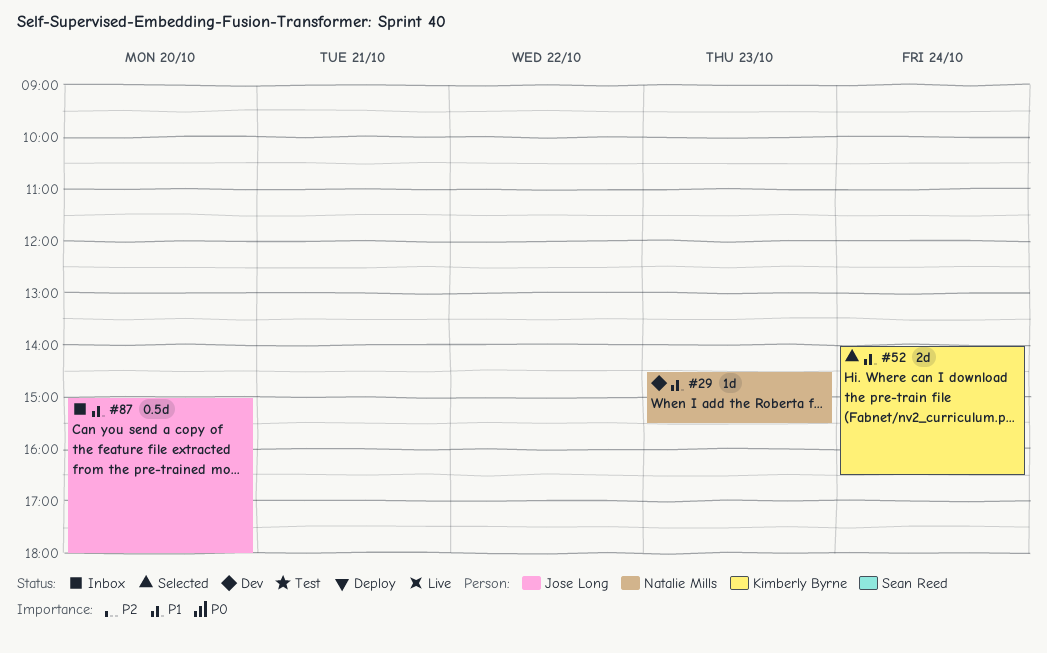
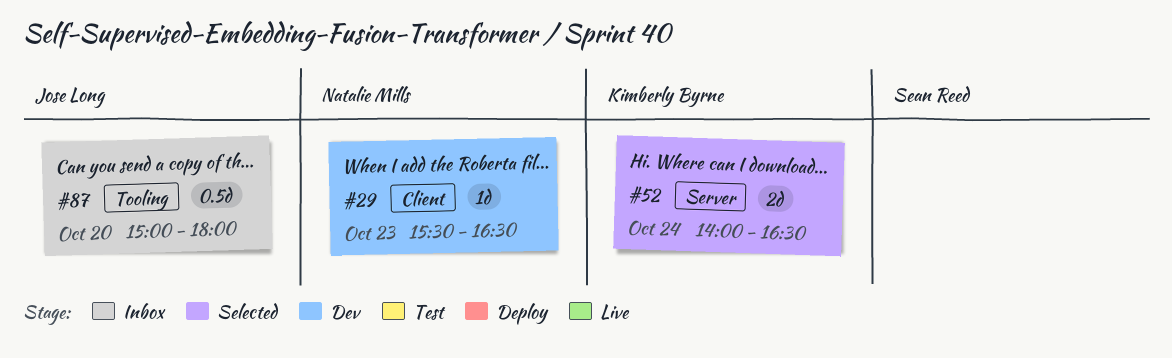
#29, begins: 14:30 -> 15:30
#29, ends: 15:30 -> 16:30

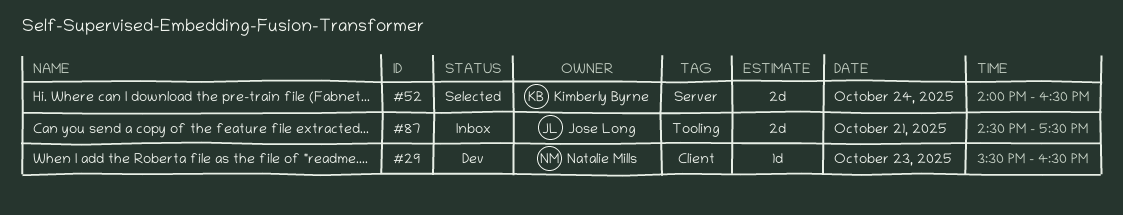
#87, estimate: 0.5d -> 2d
#87, day: Oct 20 -> Oct 21
#87, begins: 15:00 -> 14:30
#87, ends: 18:00 -> 17:30

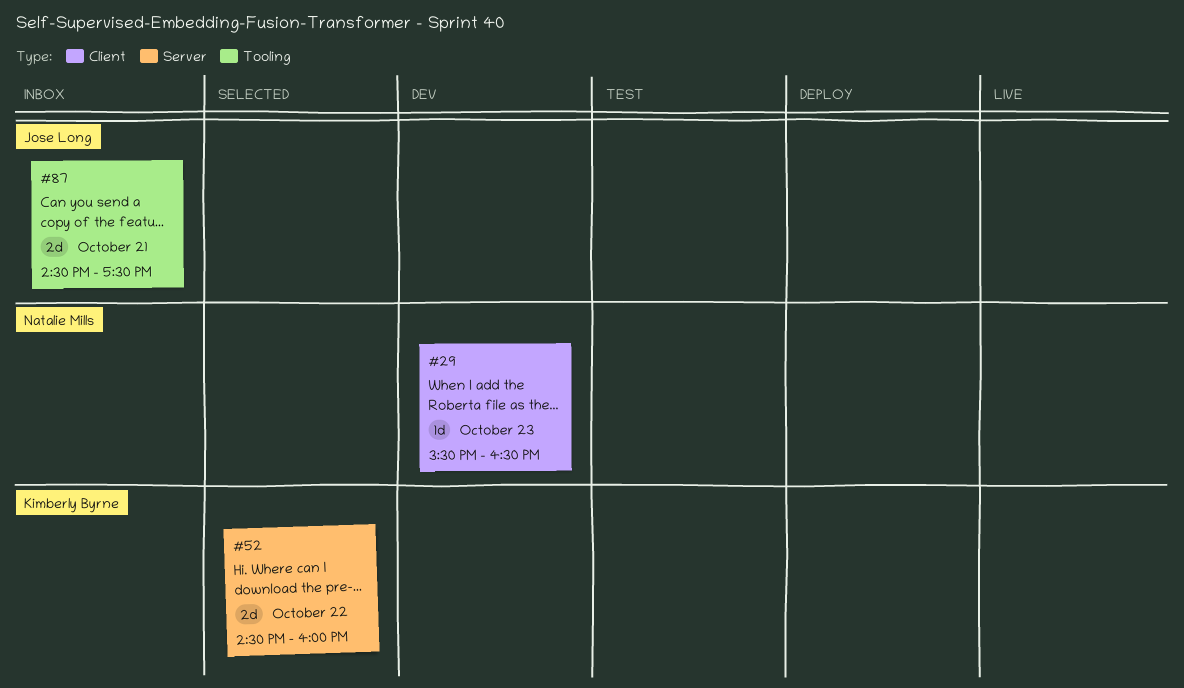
#52, day: Oct 24 -> Oct 22
#52, begins: 14:00 -> 14:30
#52, ends: 16:30 -> 16:00

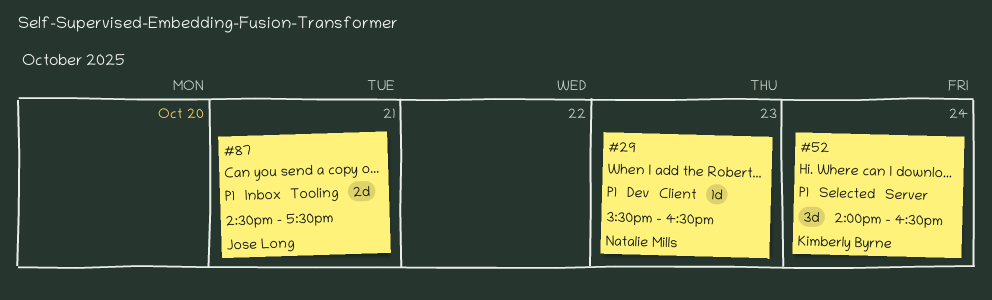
#52, estimate: 2d -> 3d
#52, day: Oct 22 -> Oct 24
#52, begins: 14:30 -> 14:00
#52, ends: 16:00 -> 16:30

